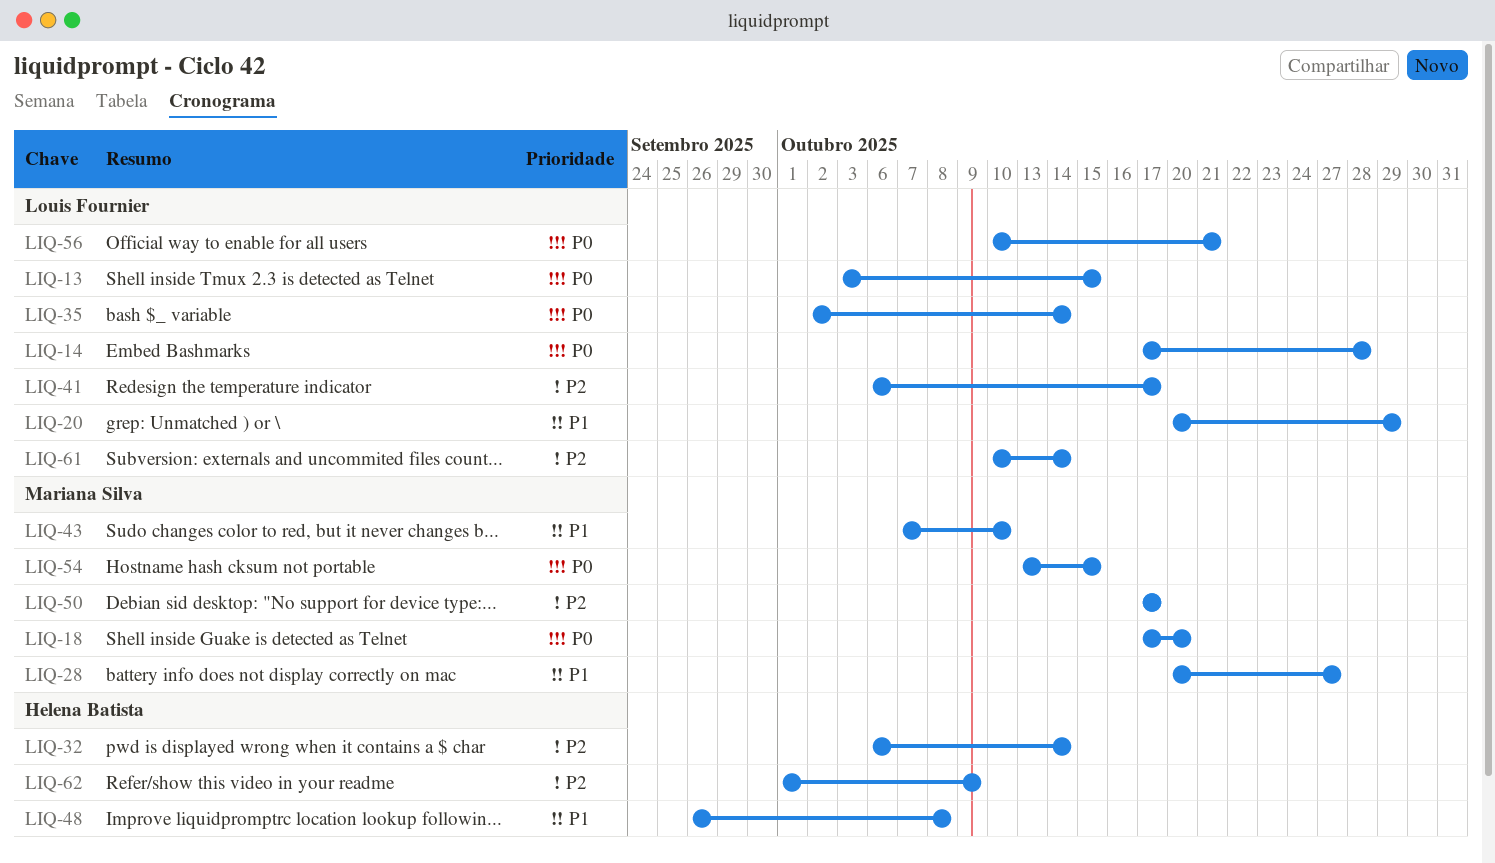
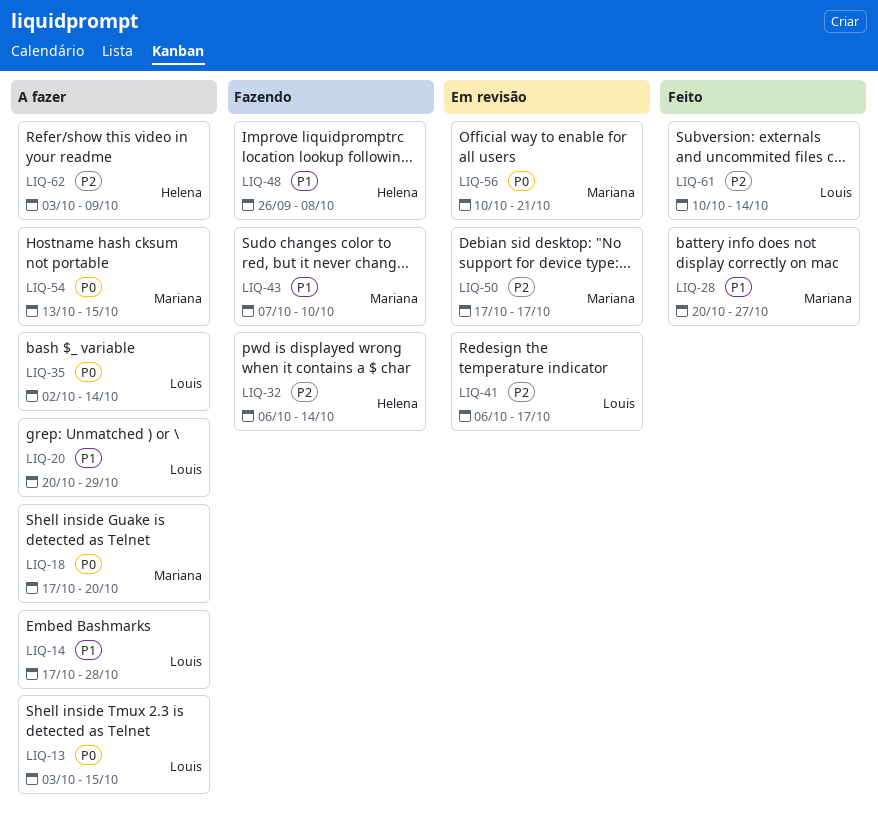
LIQ-14, priority: P0 -> P1
LIQ-56, owner: Louis Fournier -> Mariana Silva
LIQ-62, start: Oct 1 -> Oct 3

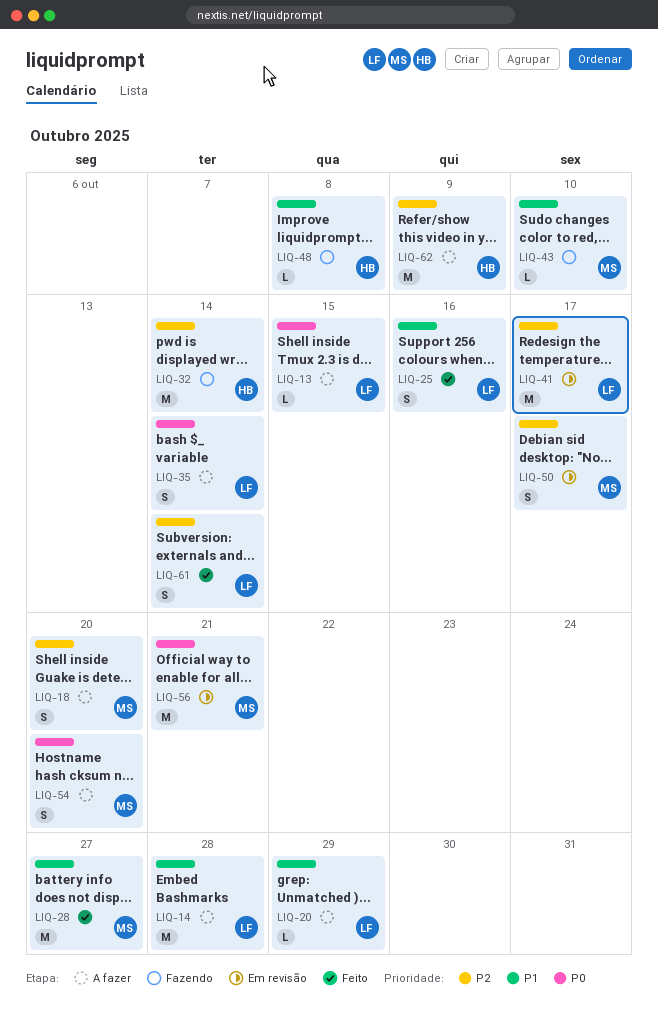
LIQ-18, priority: P0 -> P2
LIQ-25: none -> present
LIQ-54, due: Oct 15 -> Oct 20

